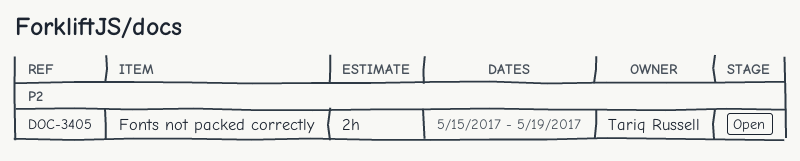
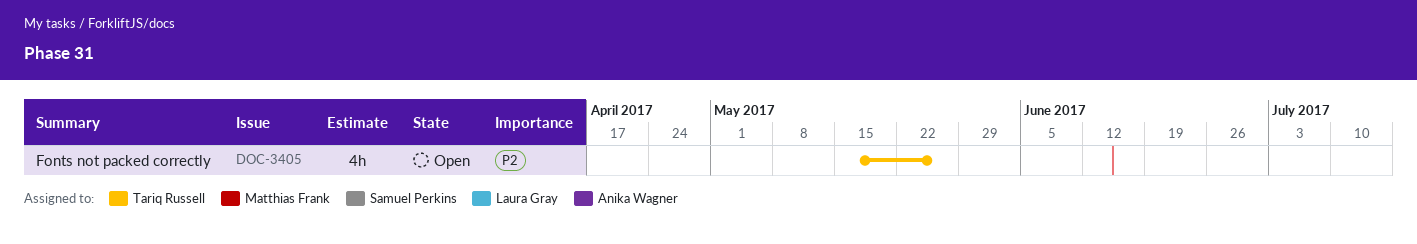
DOC-3405, estimate: 2h -> 4h
DOC-3405, due: May 19 -> May 26

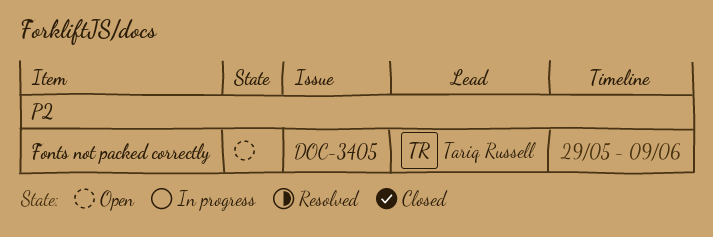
DOC-3405, start: May 15 -> May 29
DOC-3405, due: May 26 -> Jun 9

